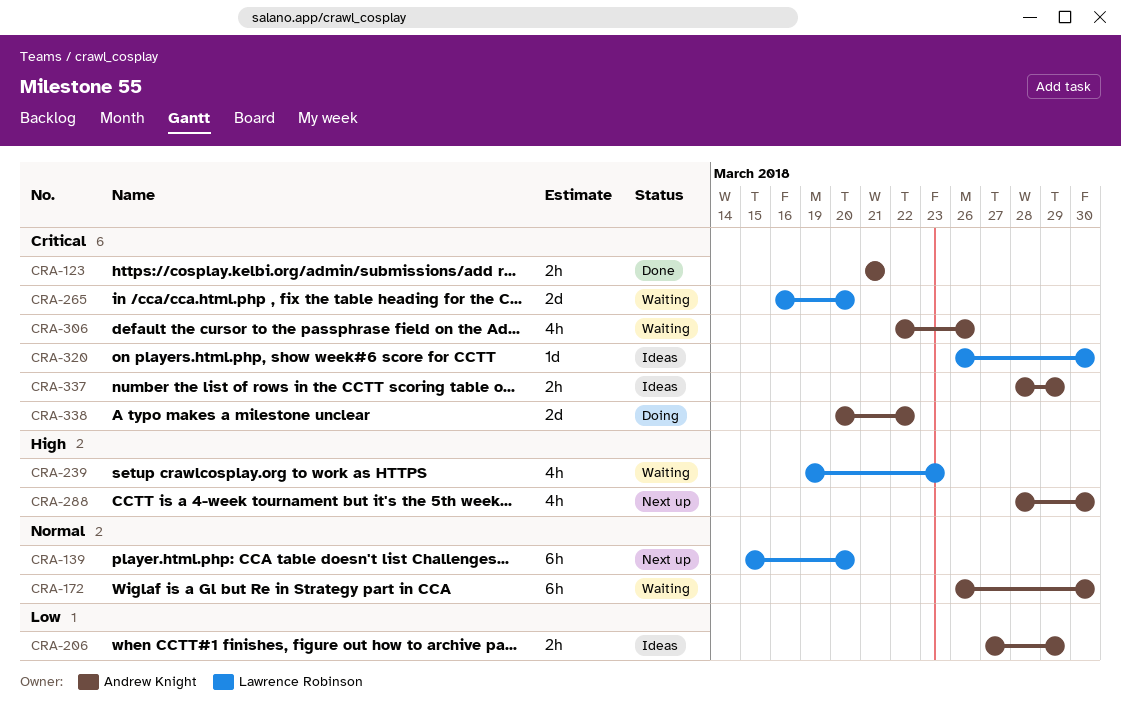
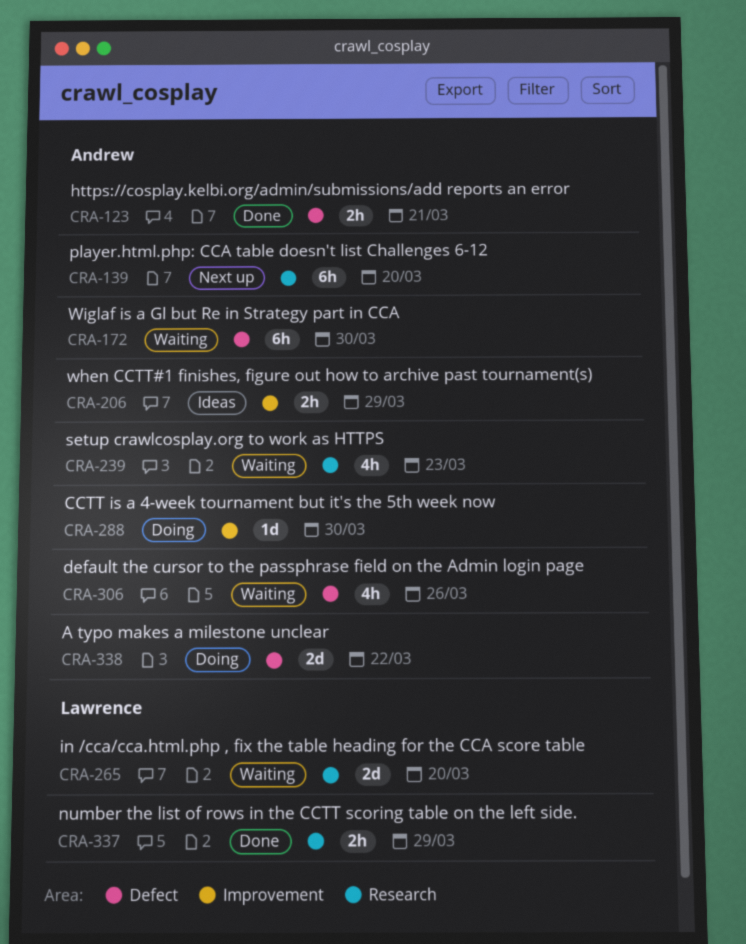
CRA-139, owner: Lawrence Robinson -> Andrew Knight
CRA-239, owner: Lawrence Robinson -> Andrew Knight
CRA-288, status: Next up -> Doing
CRA-288, estimate: 4h -> 1d
CRA-320: present -> none
CRA-337, status: Ideas -> Done
CRA-337, owner: Andrew Knight -> Lawrence Robinson

